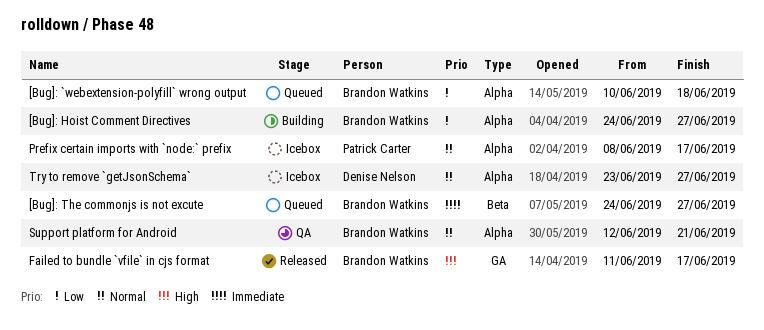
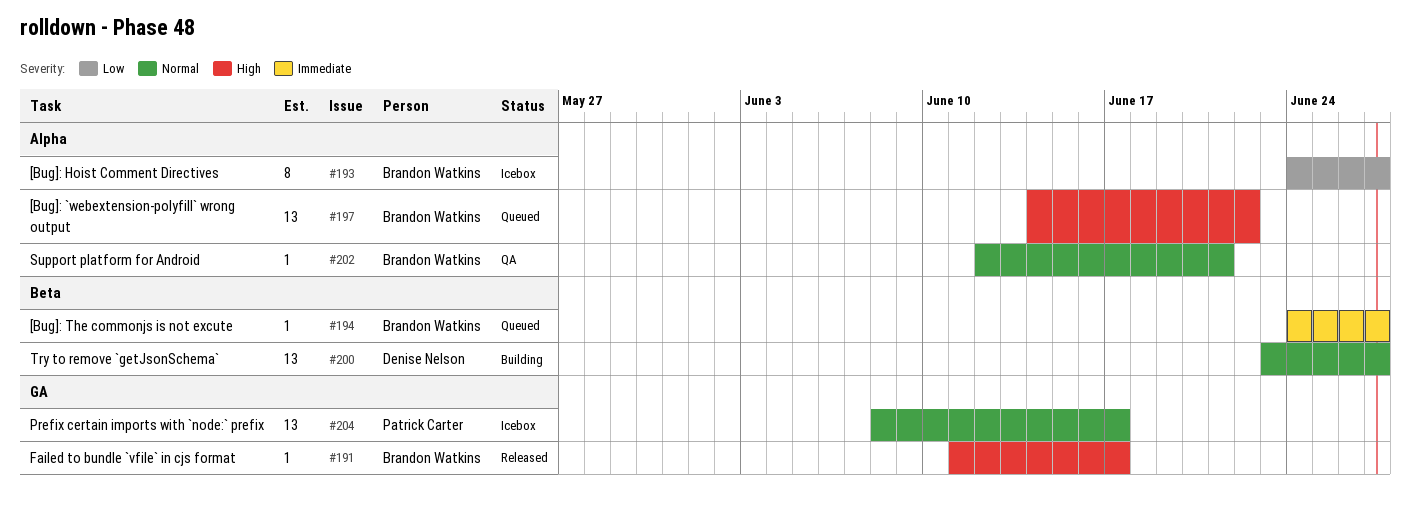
[Bug]: `webextension-polyfill` wrong output, priority: Low -> High
[Bug]: `webextension-polyfill` wrong output, start: Jun 10 -> Jun 14
[Bug]: `webextension-polyfill` wrong output, due: Jun 18 -> Jun 22
[Bug]: Hoist Comment Directives, status: Building -> Icebox
Prefix certain imports with `node:` prefix, label: Alpha -> GA
Try to remove `getJsonSchema`, status: Icebox -> Building
Try to remove `getJsonSchema`, label: Alpha -> Beta

